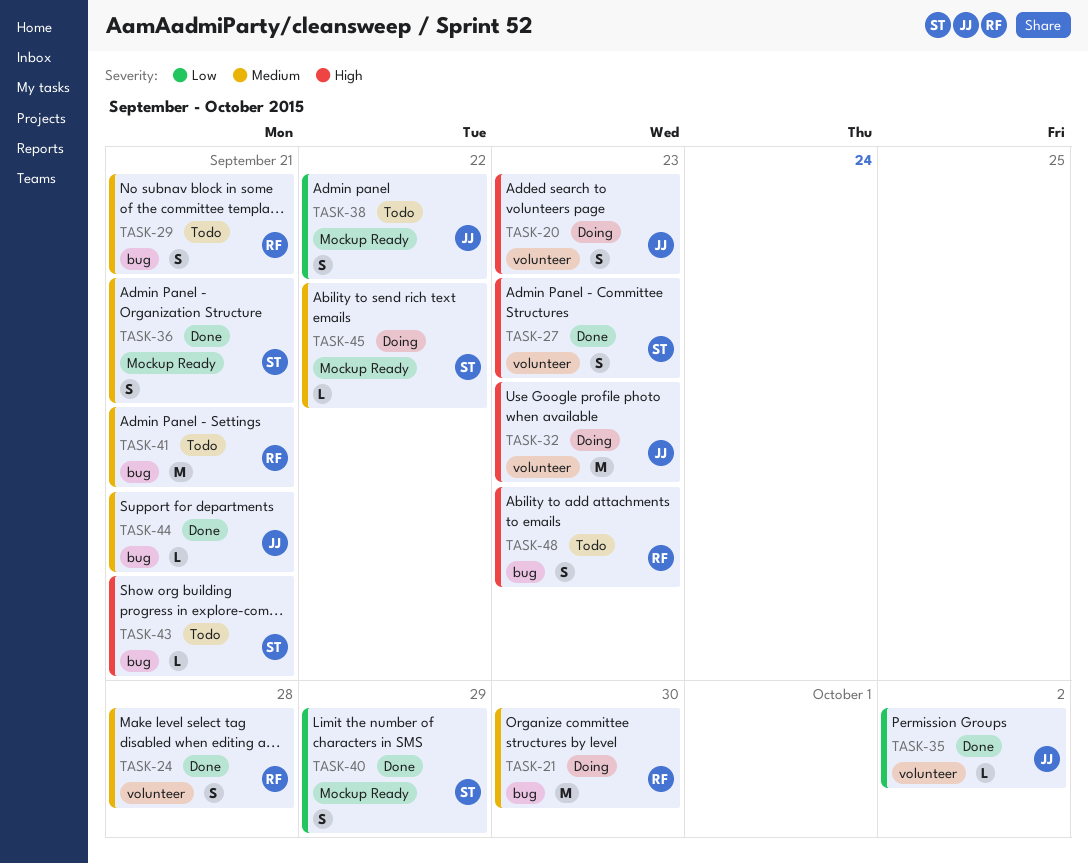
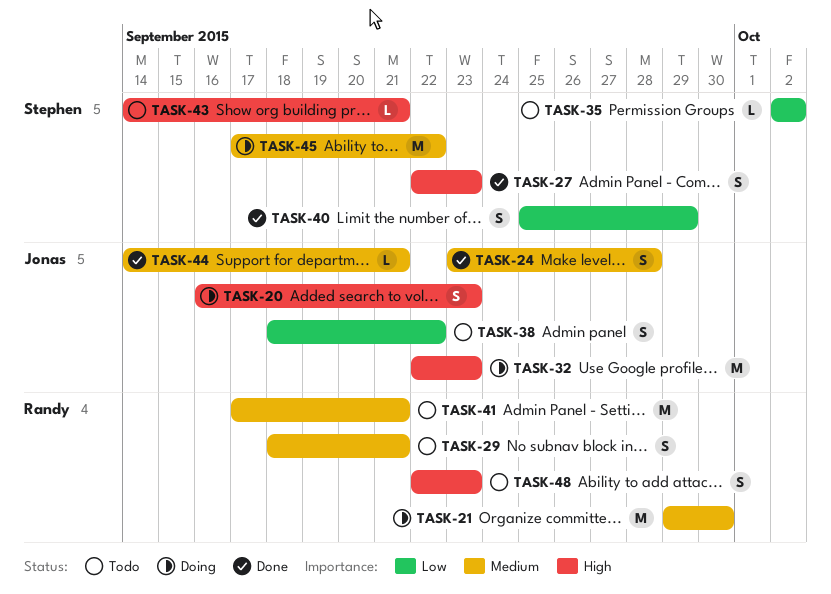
TASK-24, owner: Randy -> Jonas
TASK-35, status: Done -> Todo
TASK-35, owner: Jonas -> Stephen
TASK-36: present -> none
TASK-45, estimate: L -> M

